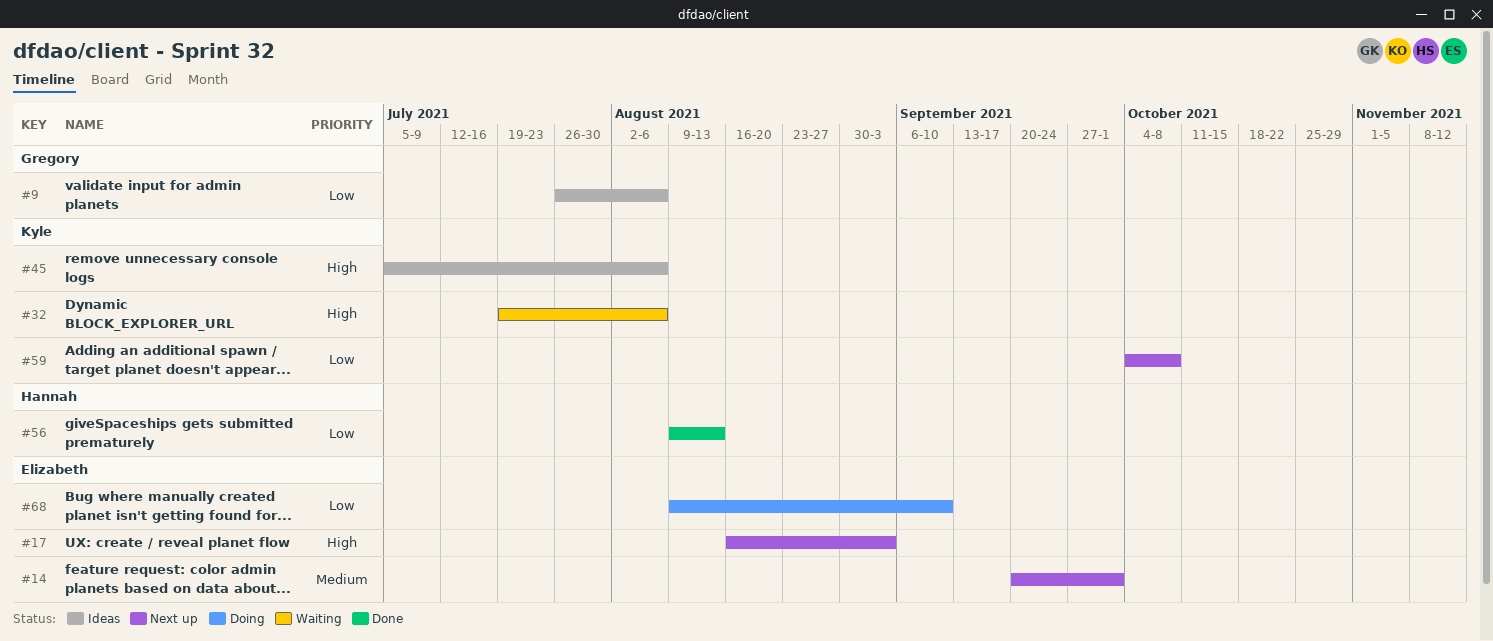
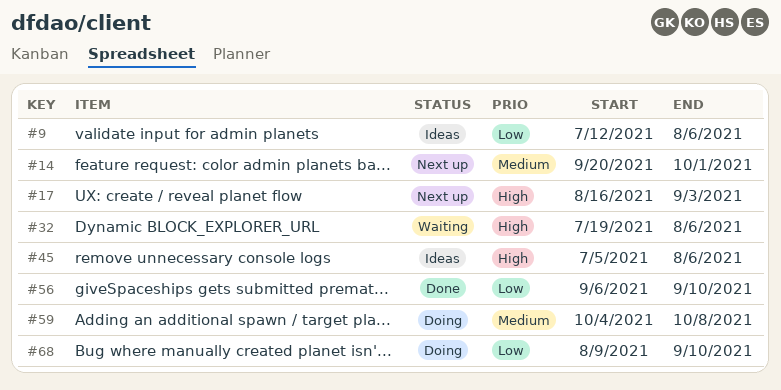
#9, start: Jul 26 -> Jul 12
#56, start: Aug 9 -> Sep 6
#56, due: Aug 13 -> Sep 10
#59, status: Next up -> Doing
#59, priority: Low -> Medium

